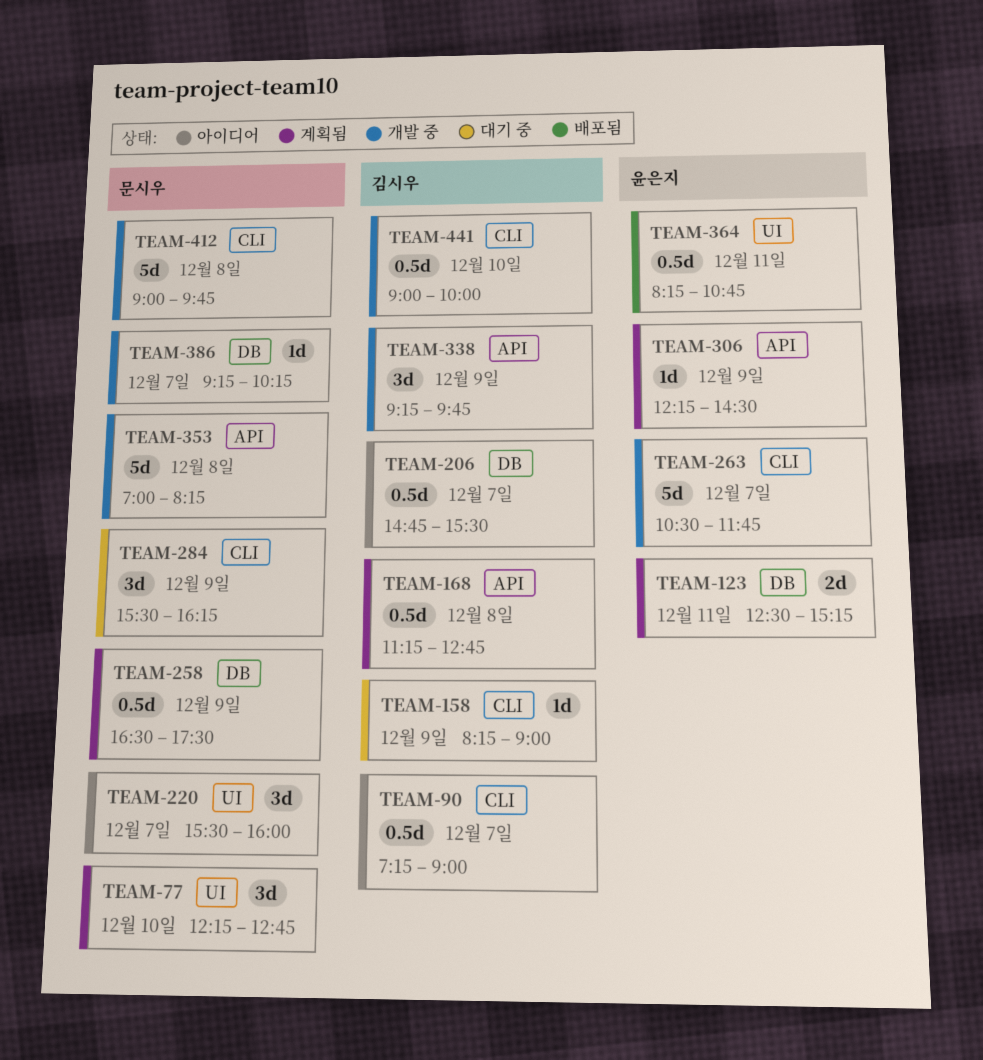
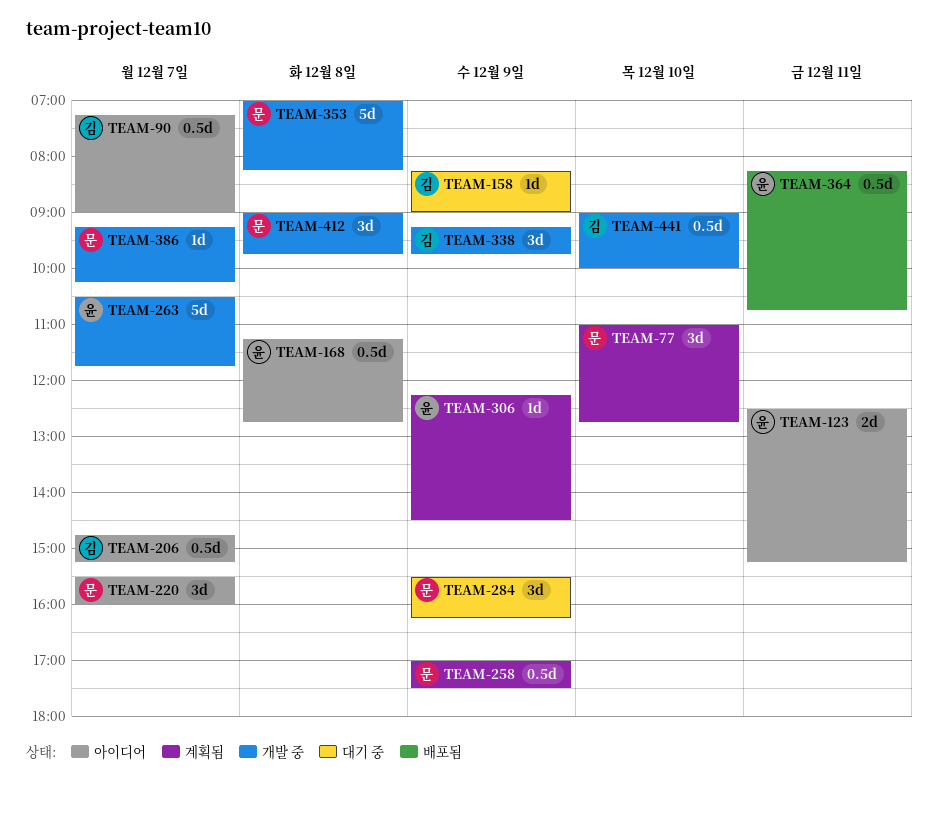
TEAM-77, begins: 12:15 -> 11:00
TEAM-123, status: 계획됨 -> 아이디어
TEAM-168, status: 계획됨 -> 아이디어
TEAM-168, owner: 김시우 -> 윤은지
TEAM-206, ends: 15:30 -> 15:15
TEAM-258, begins: 16:30 -> 17:00
TEAM-412, estimate: 5d -> 3d

